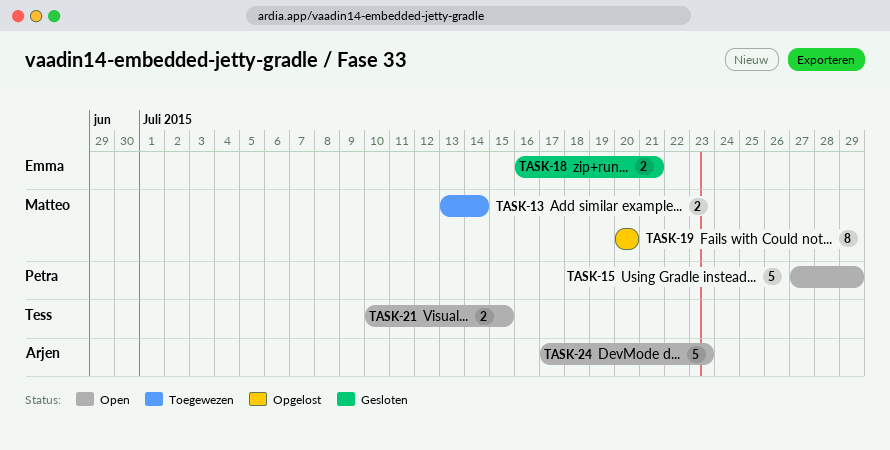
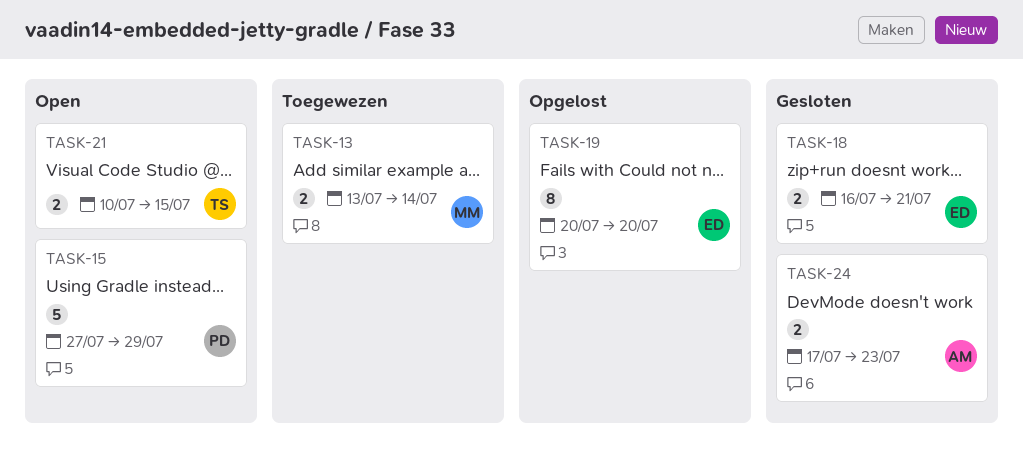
TASK-19, owner: Matteo -> Emma
TASK-24, status: Open -> Gesloten
TASK-24, estimate: 5 -> 2

